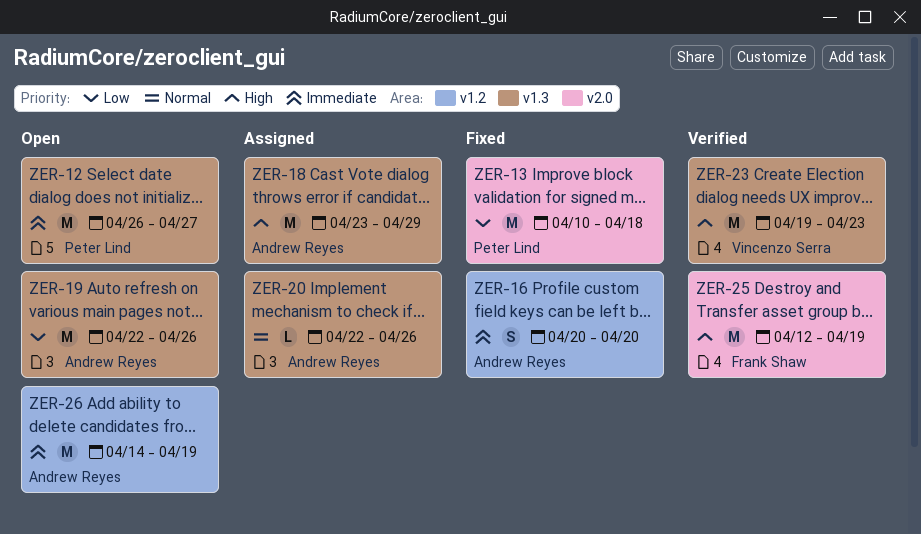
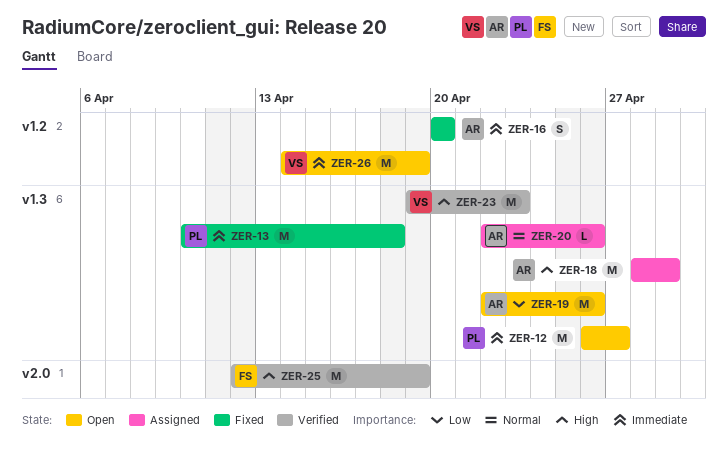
ZER-13, priority: Low -> Immediate
ZER-13, label: v2.0 -> v1.3
ZER-18, start: Apr 23 -> Apr 28
ZER-26, owner: Andrew Reyes -> Vincenzo Serra

